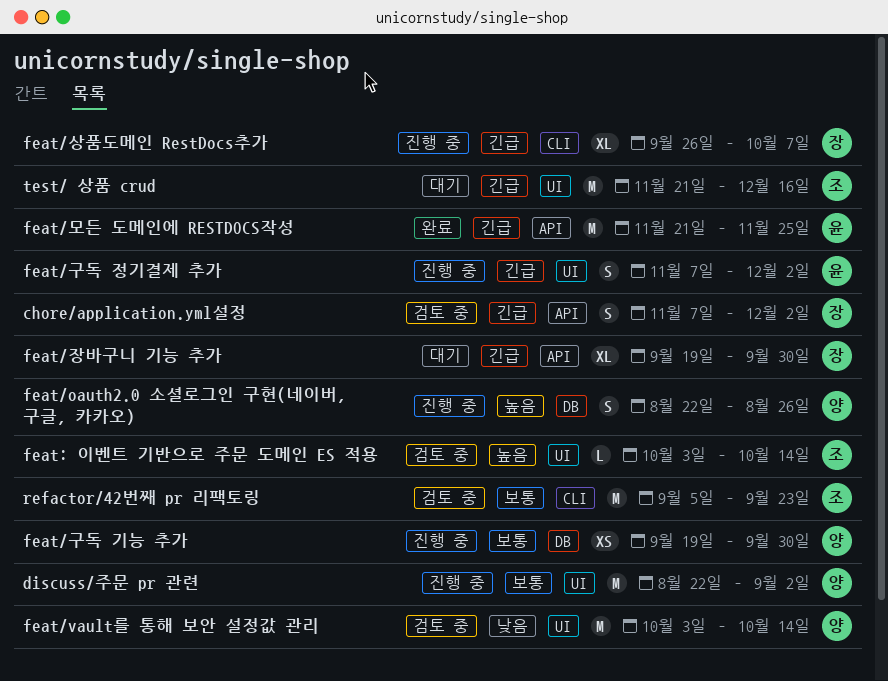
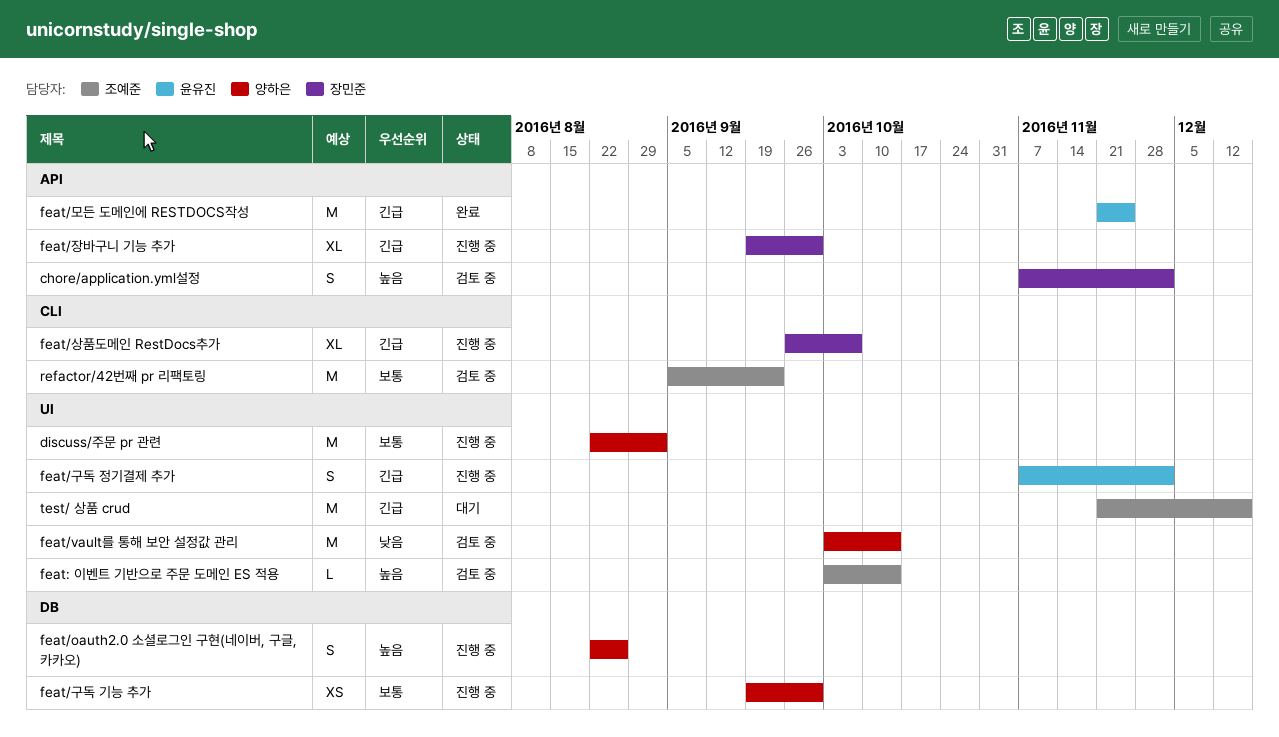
chore/application.yml설정, priority: 긴급 -> 높음
feat/장바구니 기능 추가, status: 대기 -> 진행 중

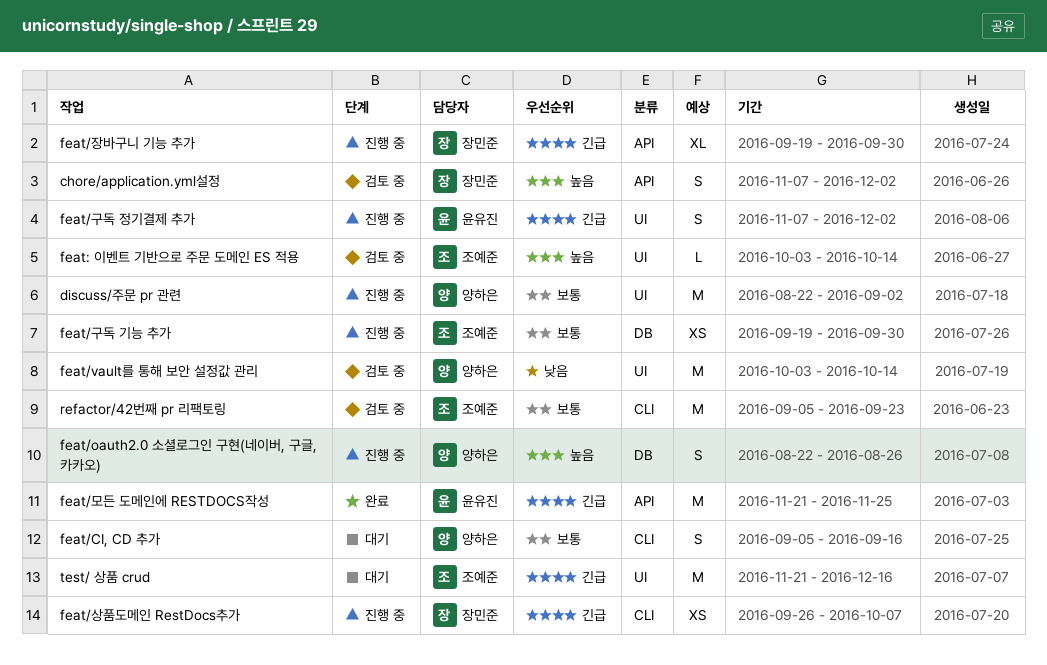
feat/CI, CD 추가: none -> present
feat/구독 기능 추가, owner: 양하은 -> 조예준
feat/상품도메인 RestDocs추가, estimate: XL -> XS

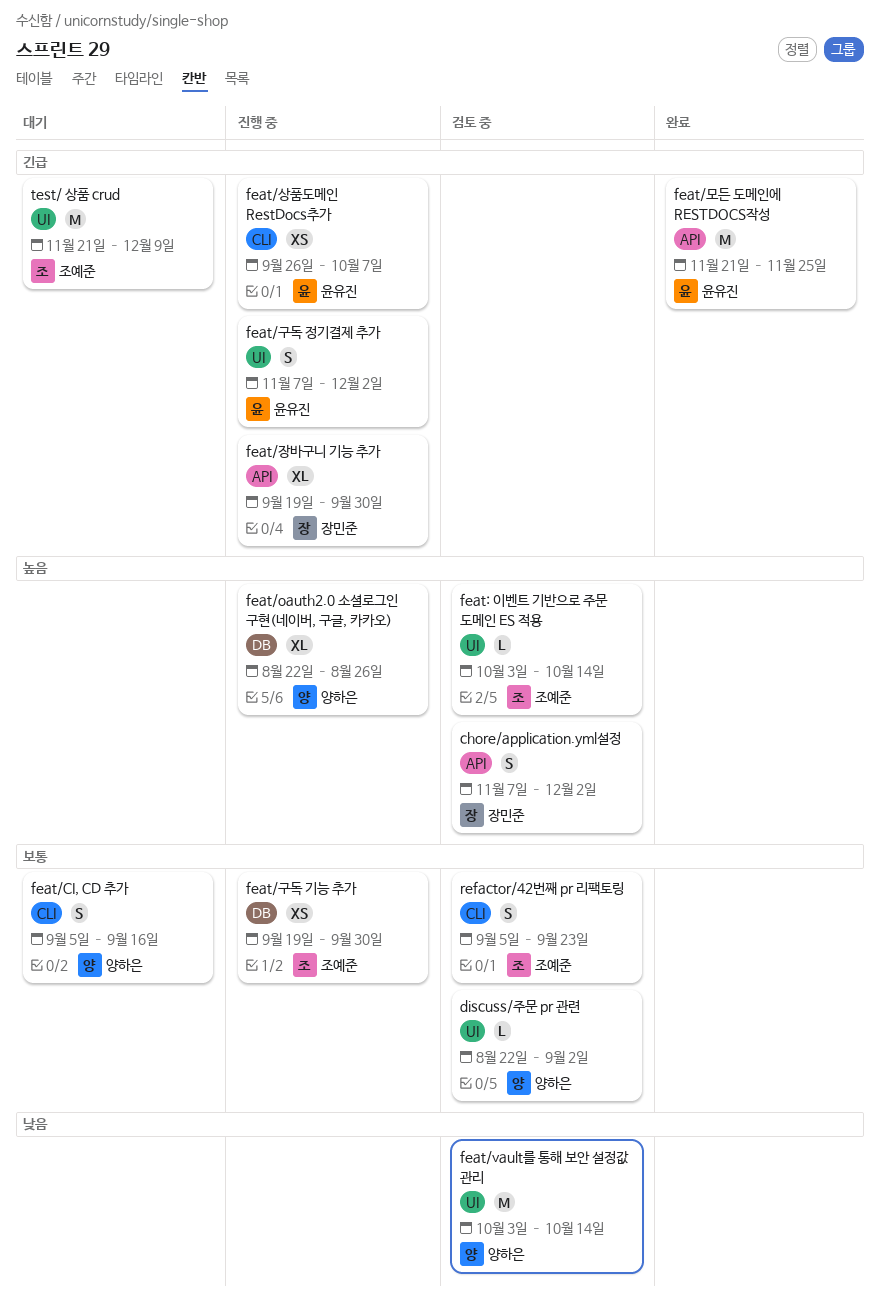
discuss/주문 pr 관련, status: 진행 중 -> 검토 중
discuss/주문 pr 관련, estimate: M -> L
feat/oauth2.0 소셜로그인 구현(네이버, 구글, 카카오), estimate: S -> XL
feat/상품도메인 RestDocs추가, owner: 장민준 -> 윤유진
refactor/42번째 pr 리팩토링, estimate: M -> S
test/ 상품 crud, due: Dec 16 -> Dec 9

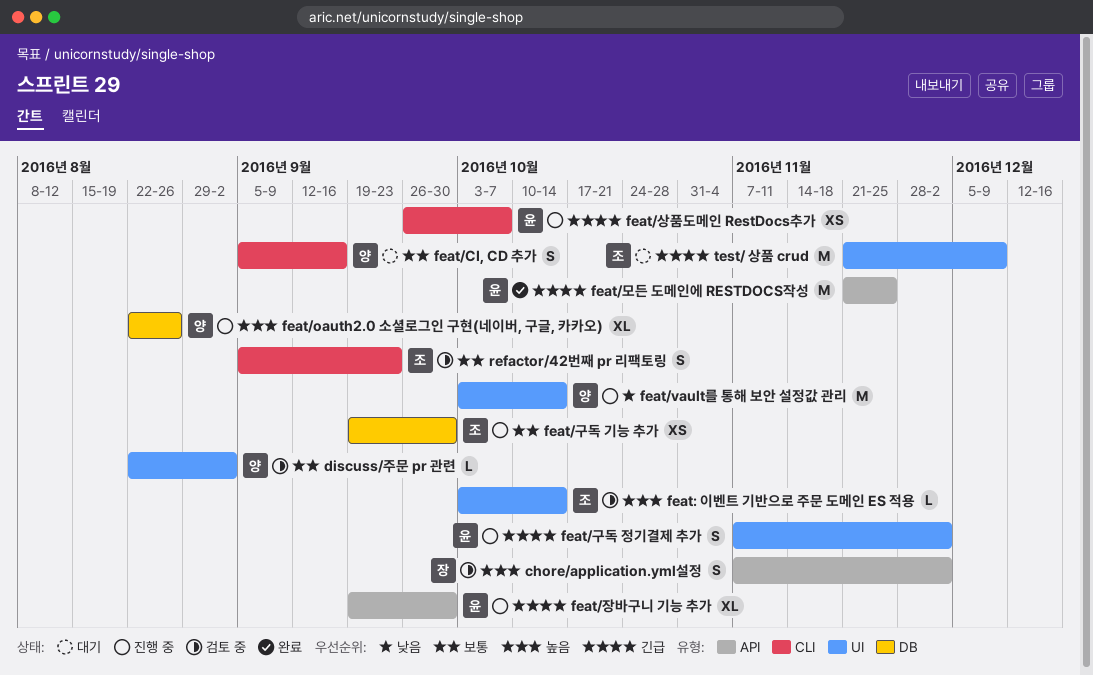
feat/vault를 통해 보안 설정값 관리, status: 검토 중 -> 진행 중
feat/장바구니 기능 추가, owner: 장민준 -> 윤유진

